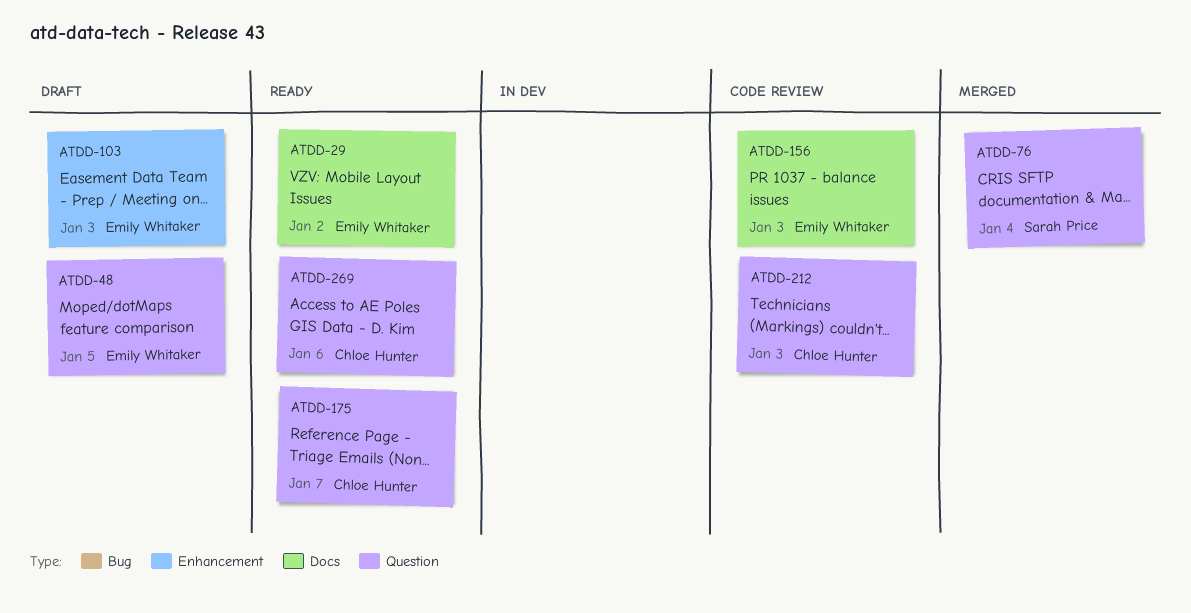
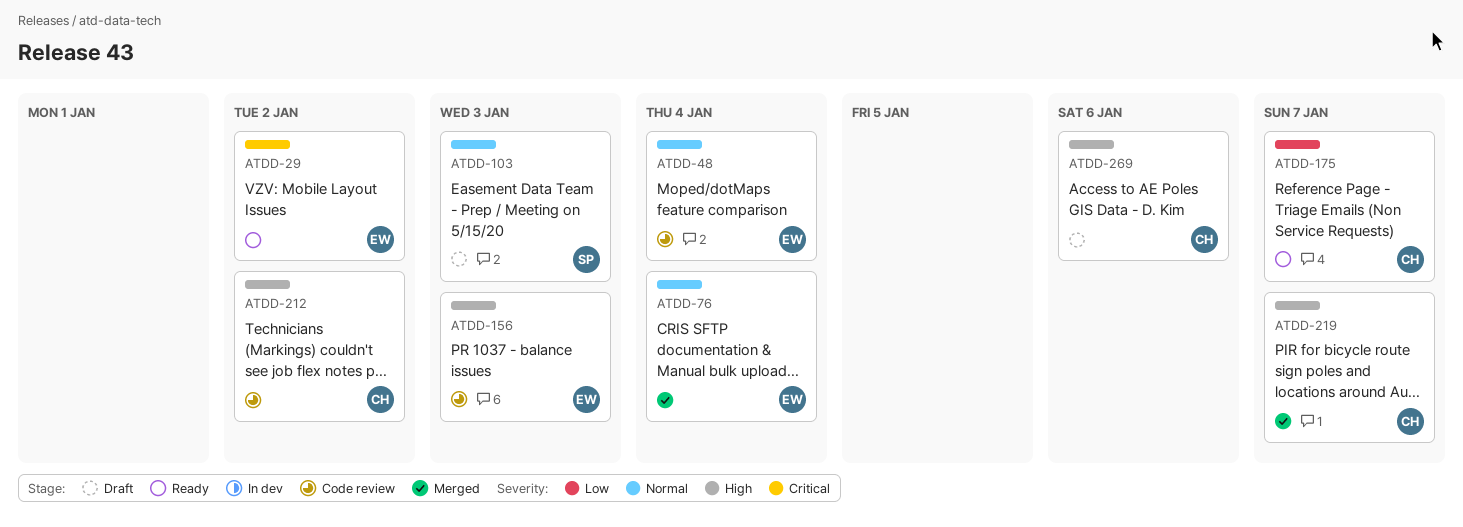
ATDD-48, status: Draft -> Code review
ATDD-48, due: Jan 5 -> Jan 4
ATDD-76, owner: Sarah Price -> Emily Whitaker
ATDD-103, owner: Emily Whitaker -> Sarah Price
ATDD-212, due: Jan 3 -> Jan 2
ATDD-219: none -> present
ATDD-269, status: Ready -> Draft

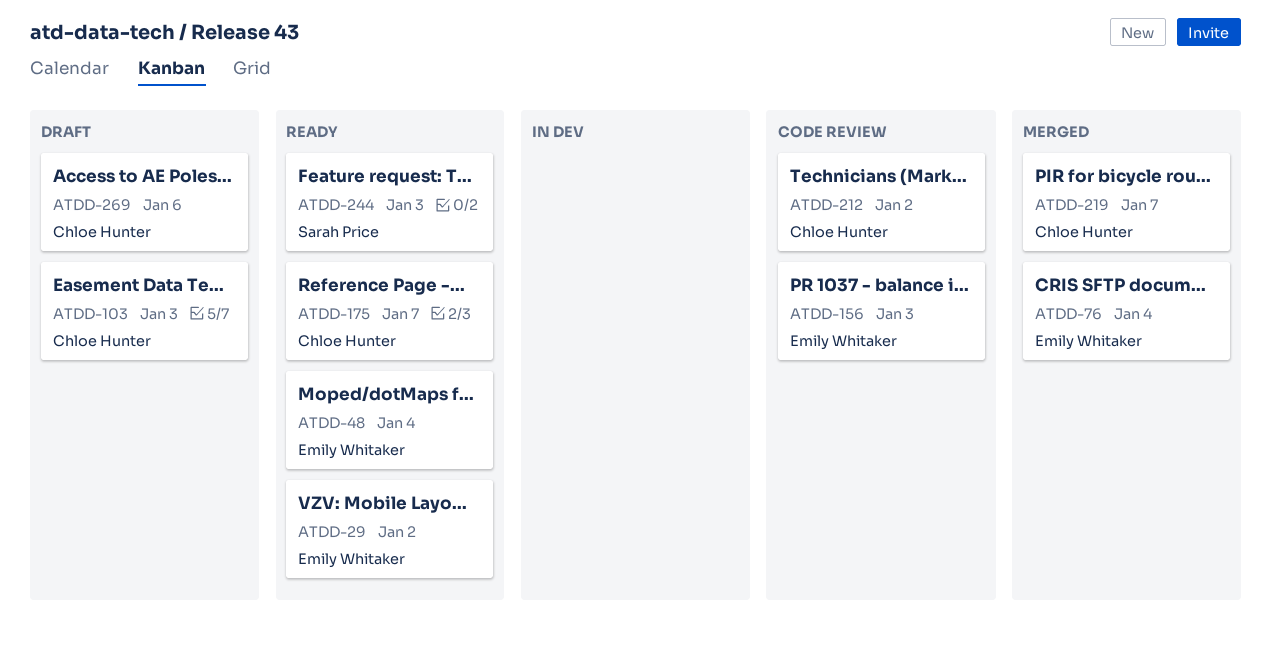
ATDD-48, status: Code review -> Ready
ATDD-103, owner: Sarah Price -> Chloe Hunter
ATDD-244: none -> present

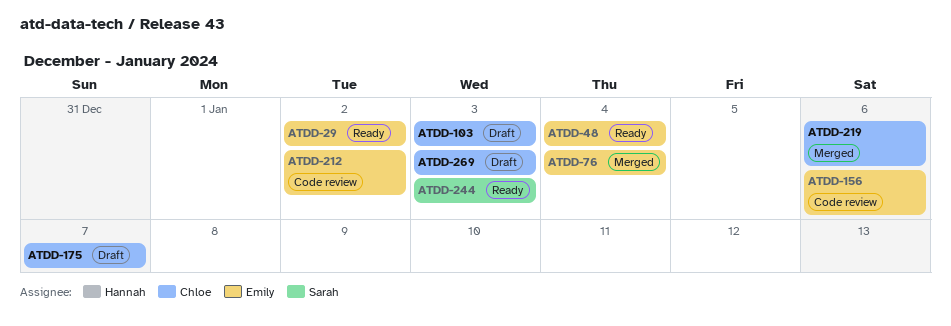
ATDD-156, due: Jan 3 -> Jan 6
ATDD-175, status: Ready -> Draft
ATDD-212, owner: Chloe Hunter -> Emily Whitaker
ATDD-219, due: Jan 7 -> Jan 6
ATDD-269, due: Jan 6 -> Jan 3

